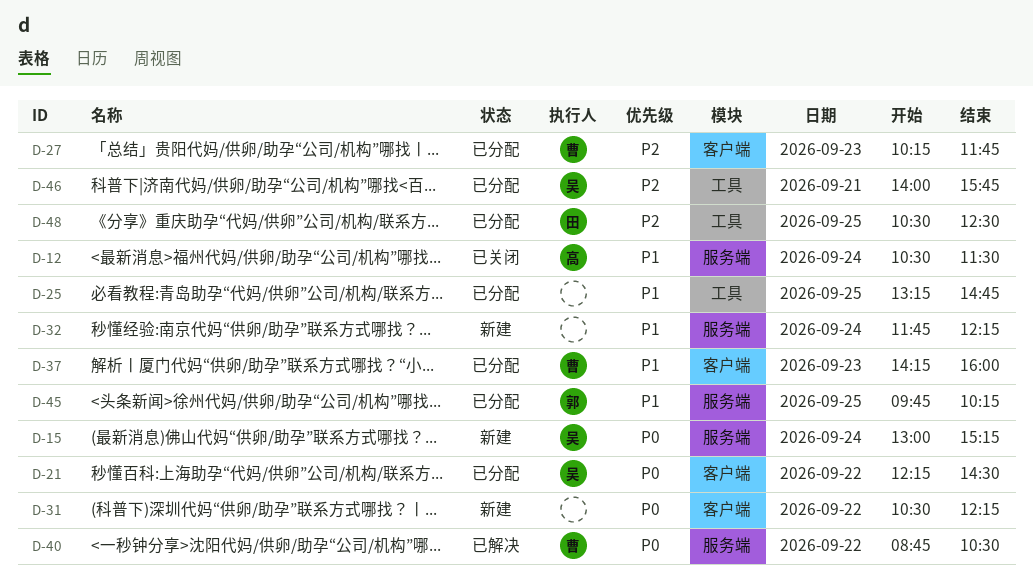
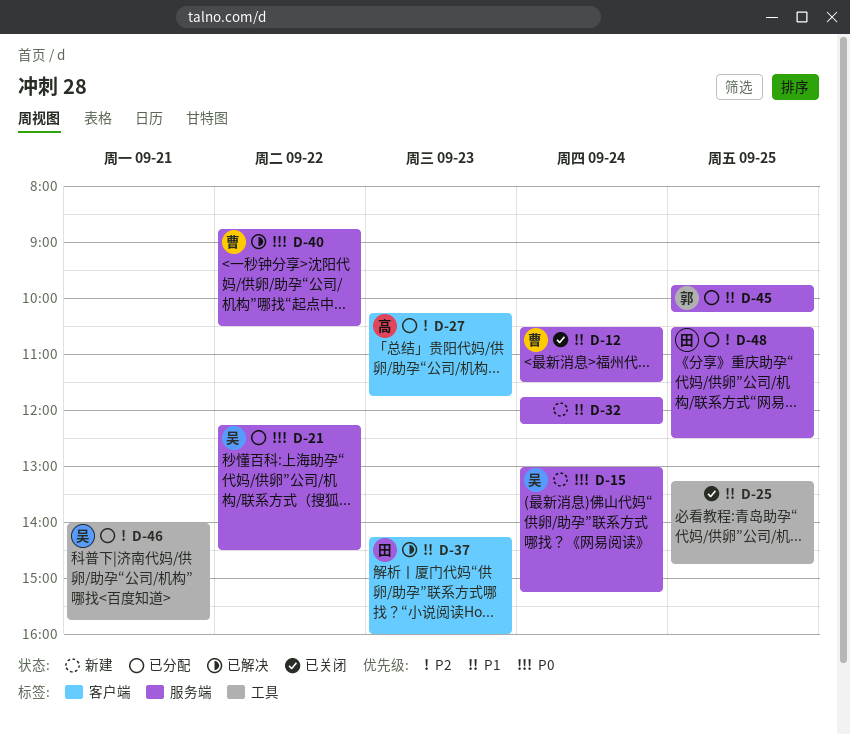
D-12, owner: 高 -> 曹
D-21, label: 客户端 -> 服务端
D-25, status: 已分配 -> 已关闭
D-27, owner: 曹 -> 高
D-31: present -> none
D-37, status: 已分配 -> 已解决
D-37, owner: 曹 -> 田
D-48, label: 工具 -> 服务端

